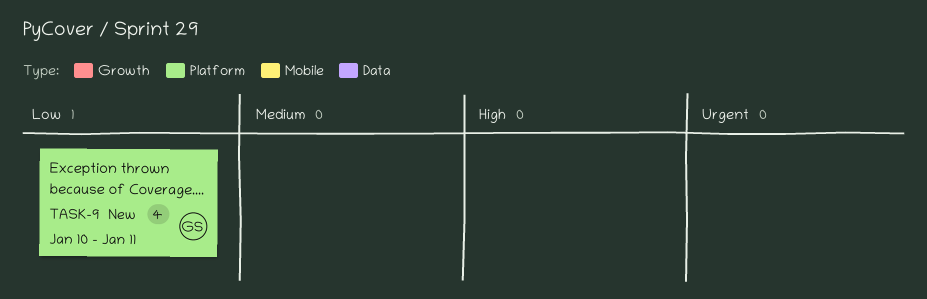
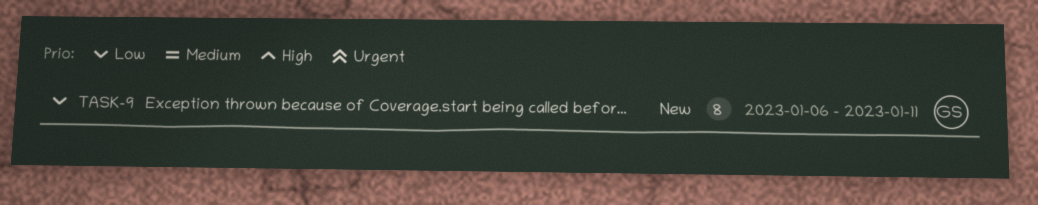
TASK-9, estimate: 4 -> 8
TASK-9, start: Jan 10 -> Jan 6

